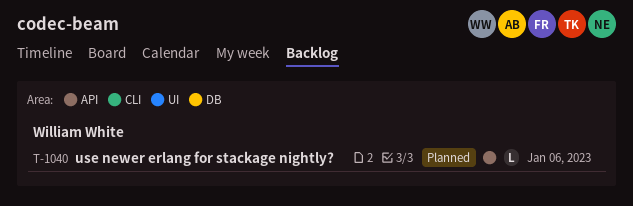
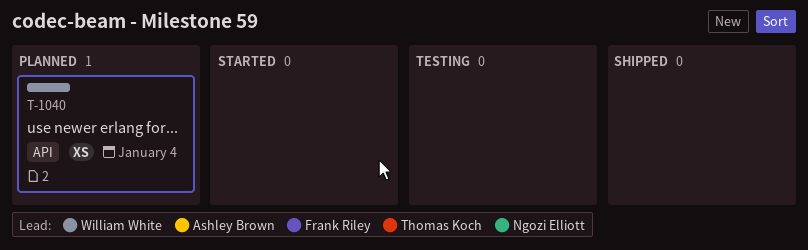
T-1040, estimate: L -> XS
T-1040, due: Jan 6 -> Jan 4

